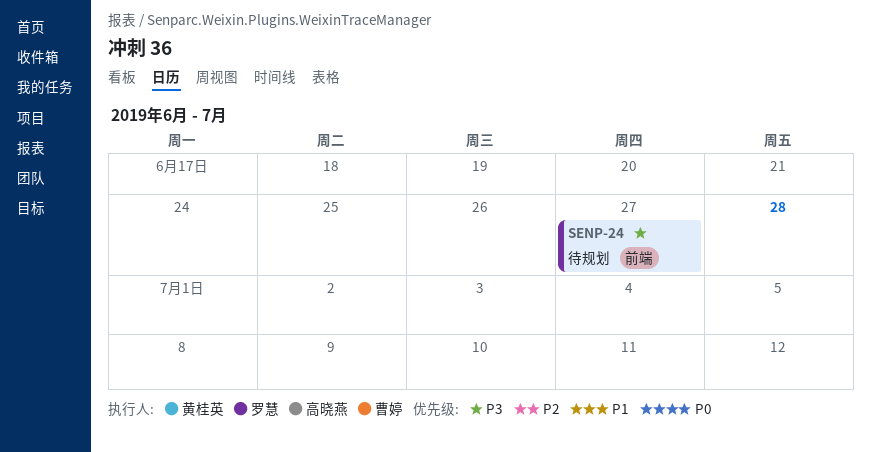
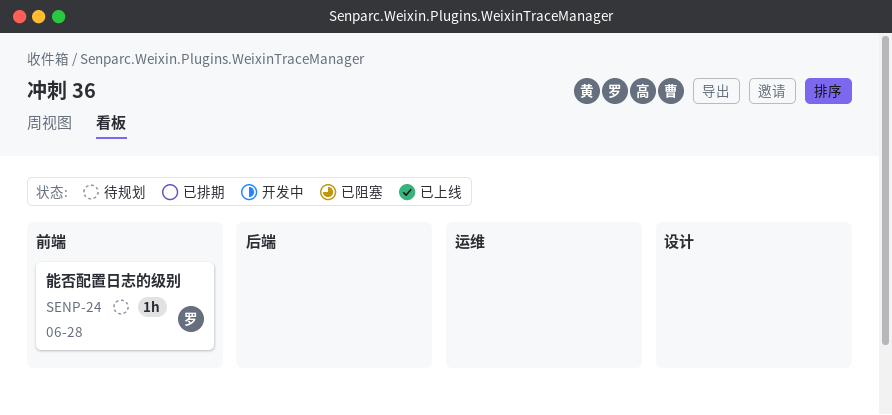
SENP-24, due: Jun 27 -> Jun 28

